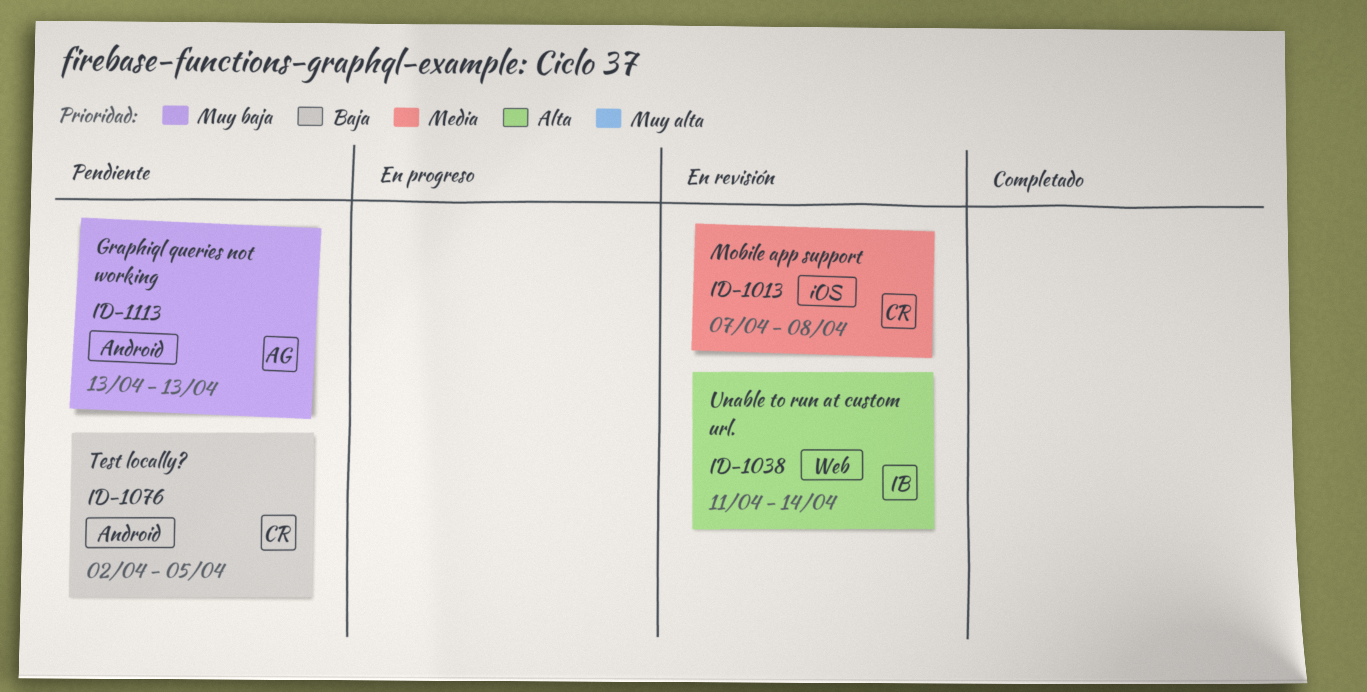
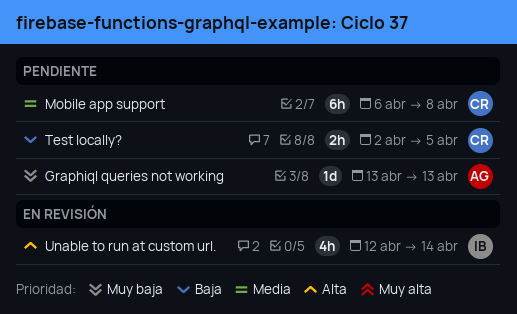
Mobile app support, status: En revisión -> Pendiente
Mobile app support, start: Apr 7 -> Apr 6
Unable to run at custom url., start: Apr 11 -> Apr 12

